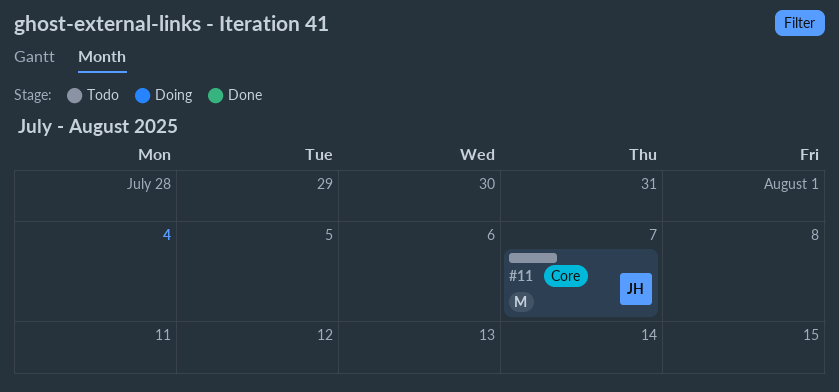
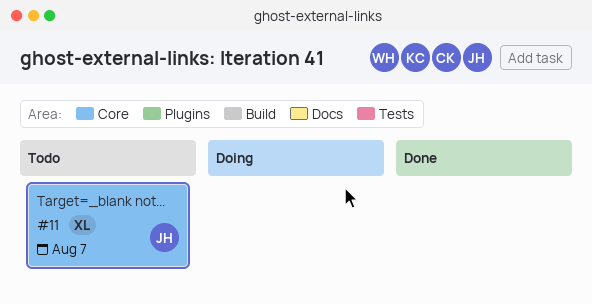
#11, estimate: M -> XL

